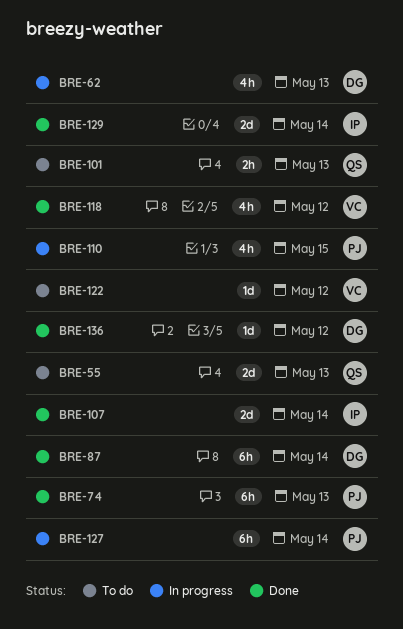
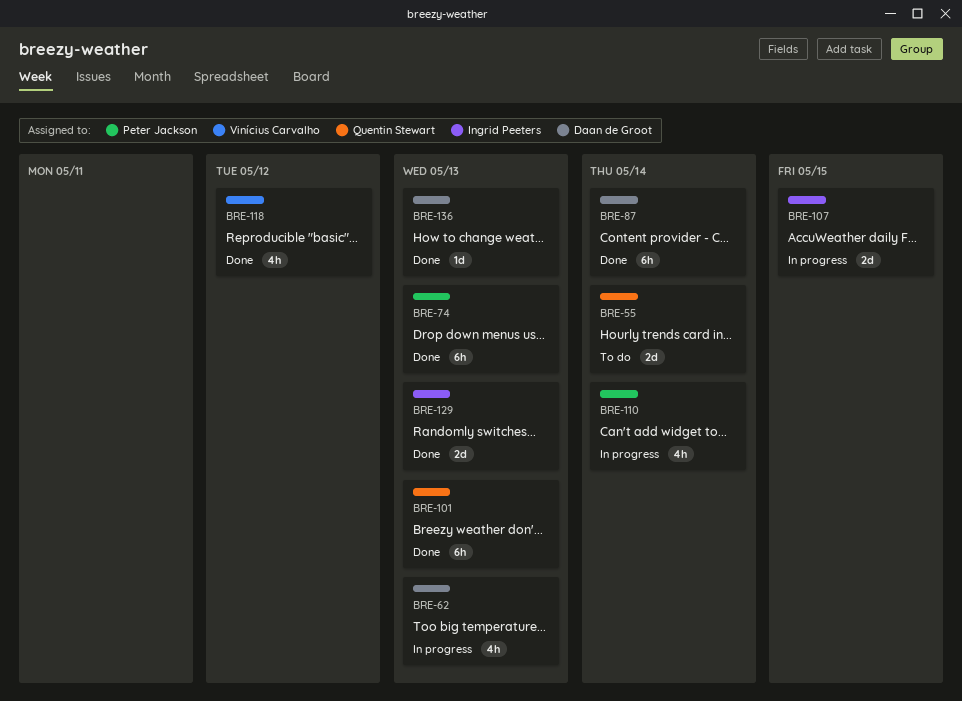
BRE-55, due: May 13 -> May 14
BRE-101, status: To do -> Done
BRE-101, estimate: 2h -> 6h
BRE-107, status: Done -> In progress
BRE-107, due: May 14 -> May 15
BRE-110, due: May 15 -> May 14
BRE-122: present -> none
BRE-127: present -> none
BRE-129, due: May 14 -> May 13
BRE-136, due: May 12 -> May 13

